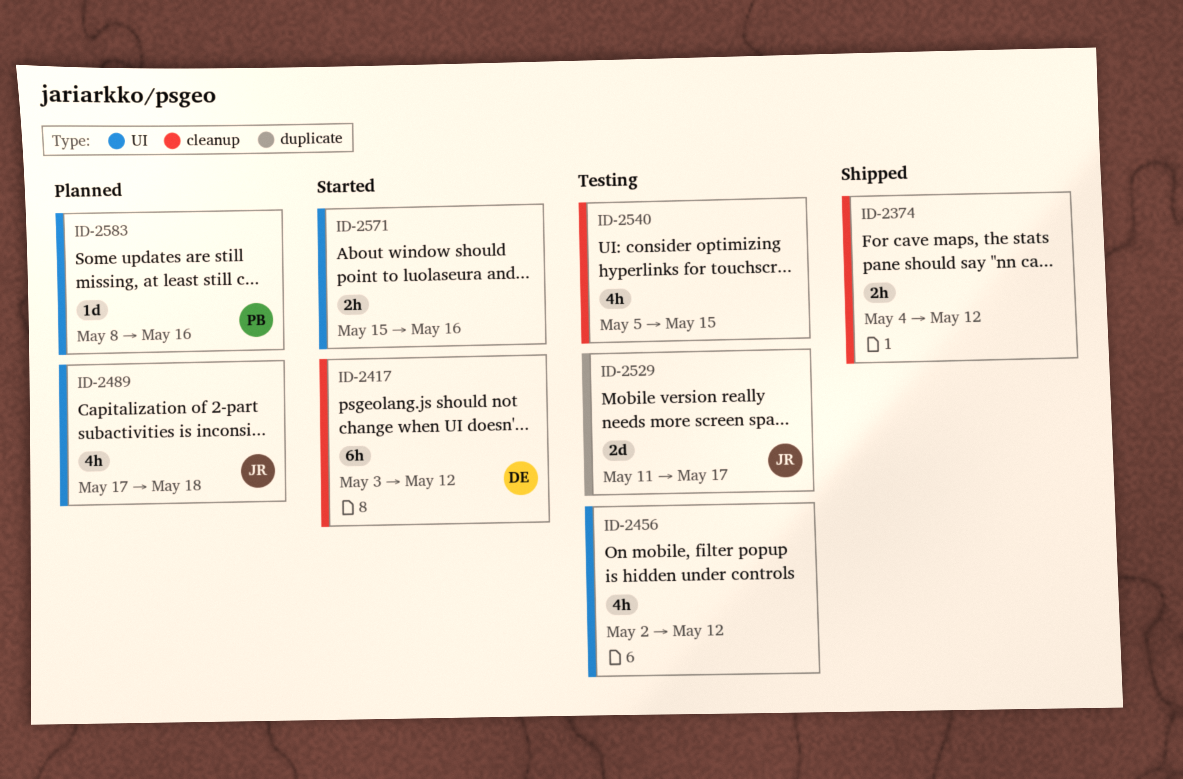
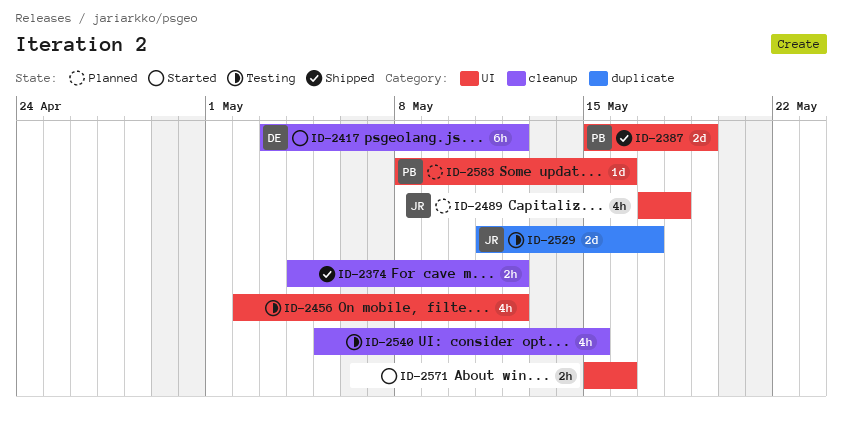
ID-2387: none -> present

